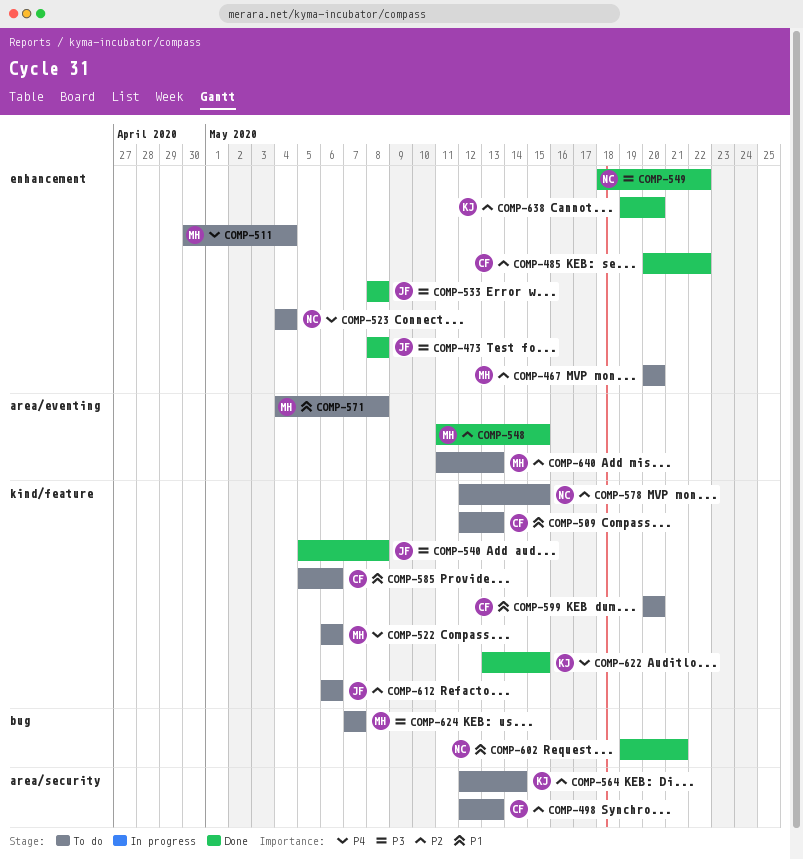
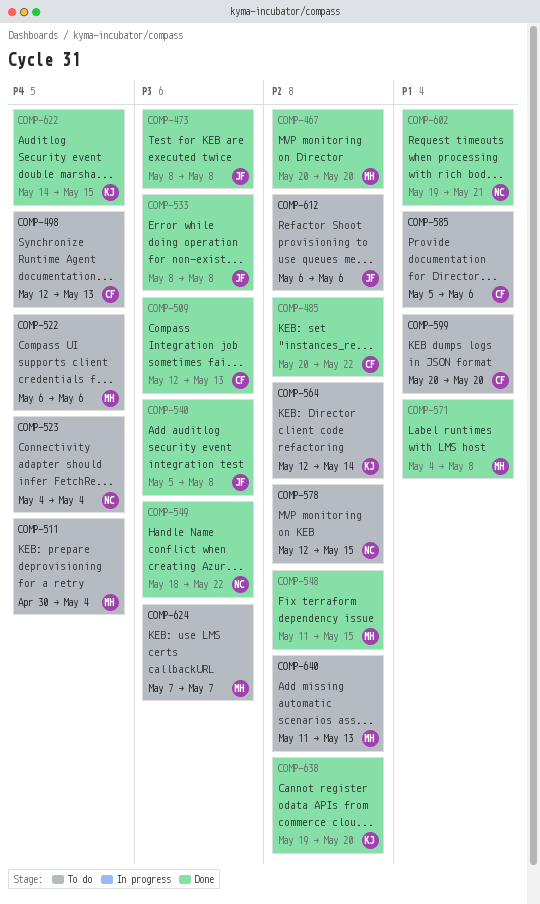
COMP-467, status: To do -> Done
COMP-498, priority: P2 -> P4
COMP-509, status: To do -> Done
COMP-509, priority: P1 -> P3
COMP-571, status: To do -> Done
COMP-622, start: May 13 -> May 14

